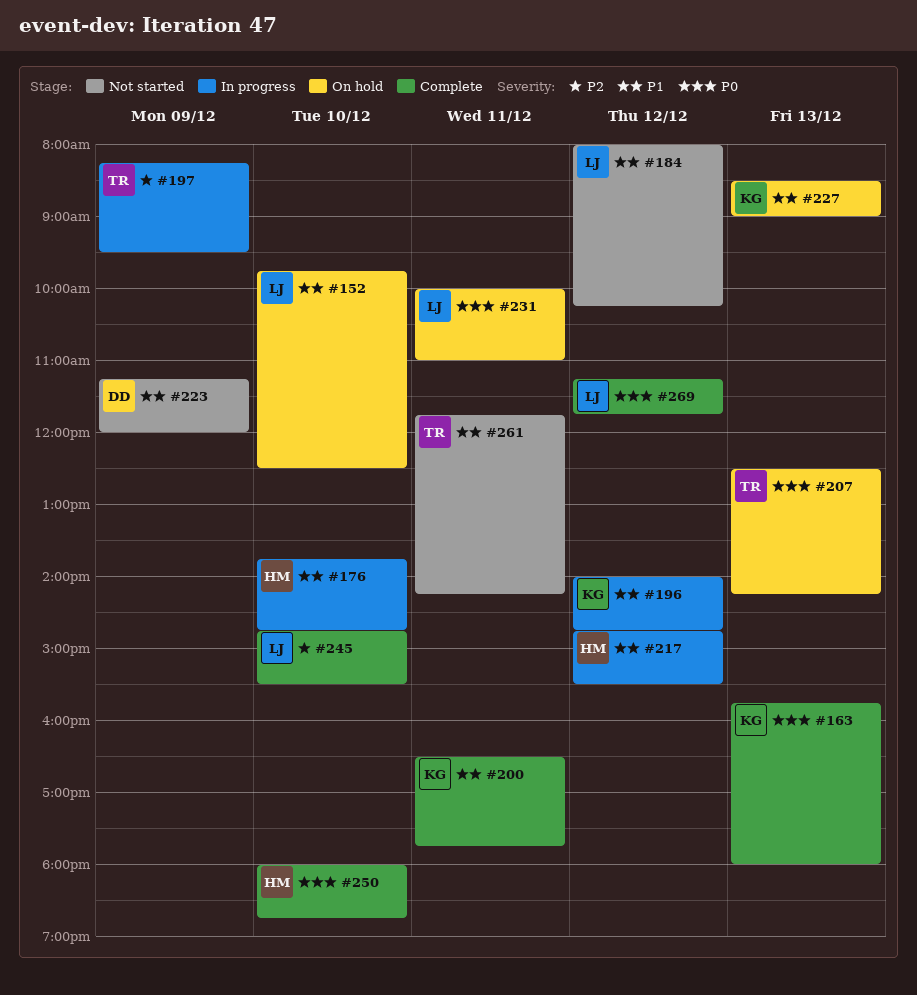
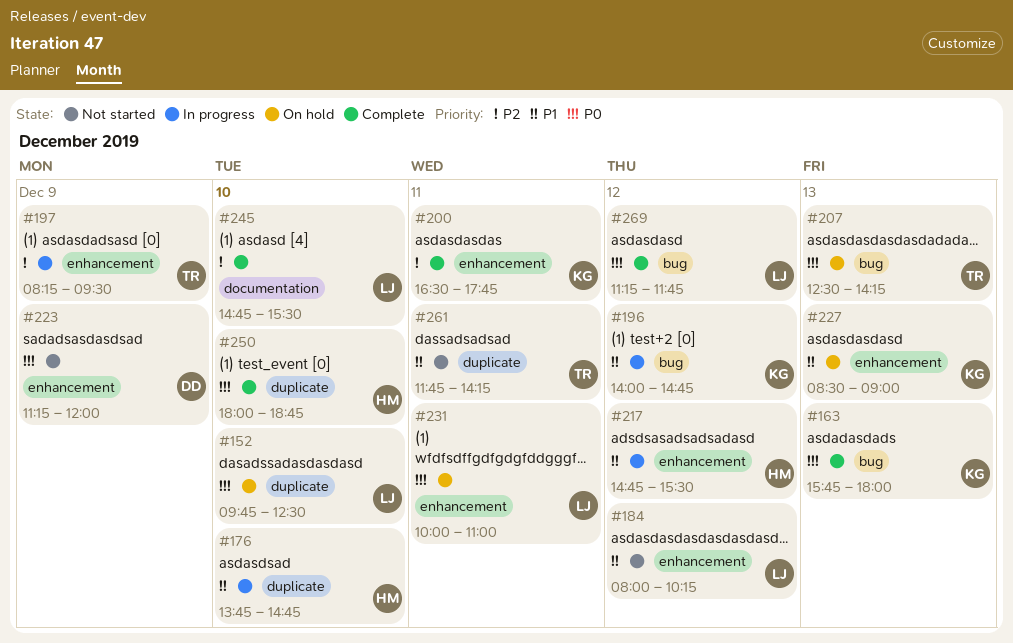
#152, priority: P1 -> P0
#200, priority: P1 -> P2
#223, priority: P1 -> P0

